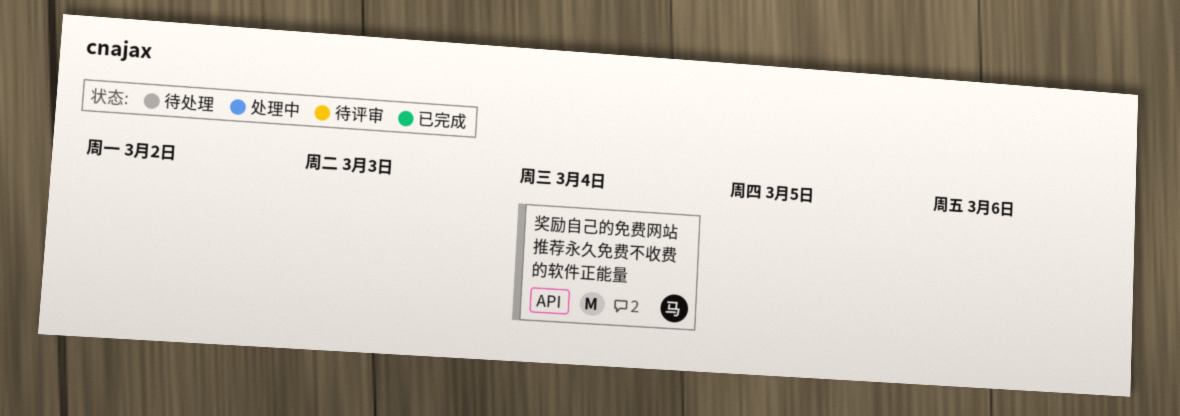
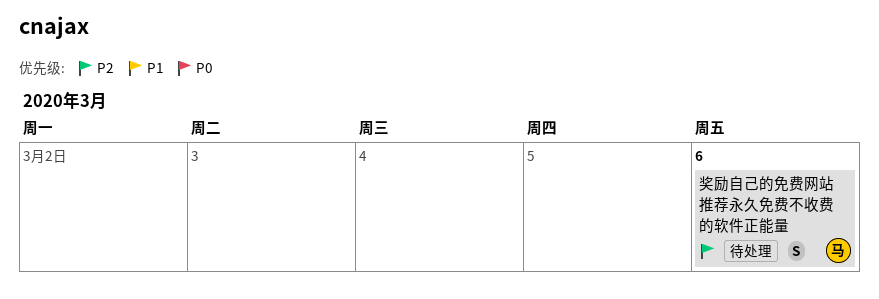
奖励自己的免费网站推荐永久免费不收费的软件正能量, estimate: M -> S
奖励自己的免费网站推荐永久免费不收费的软件正能量, due: Mar 4 -> Mar 6

